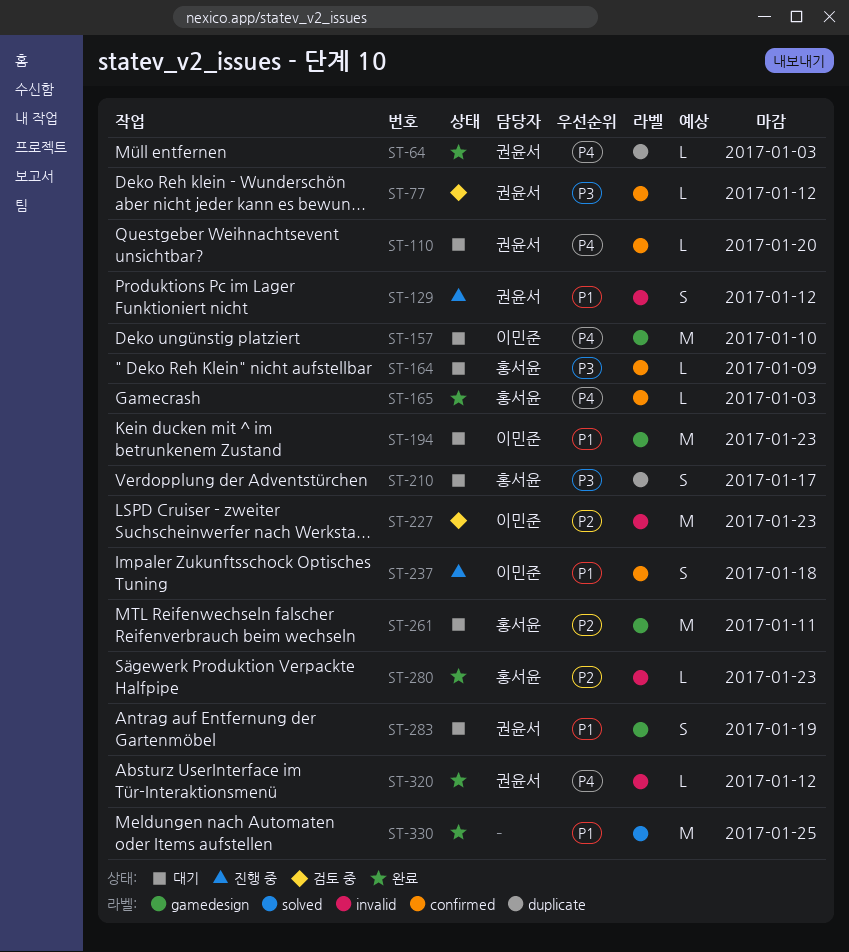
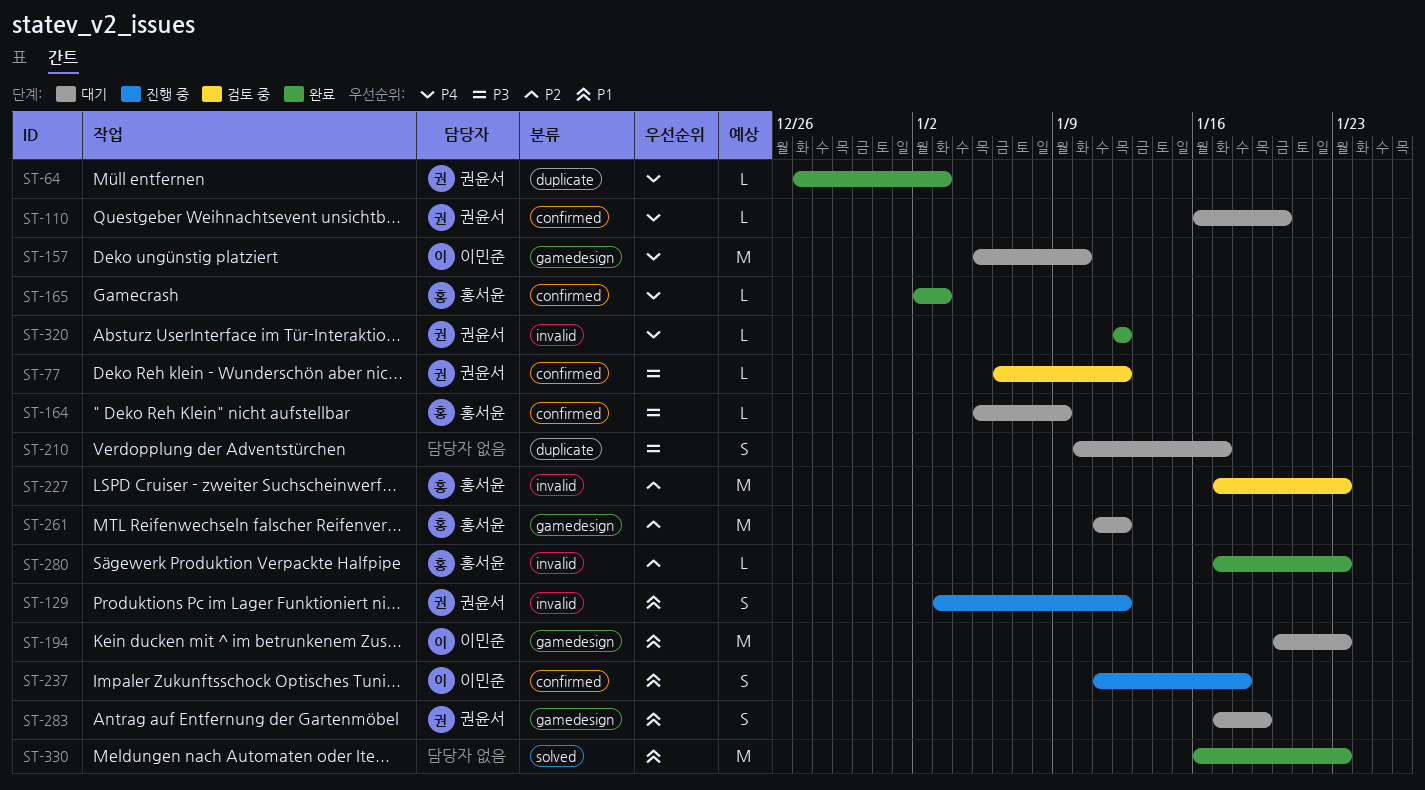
ST-210, owner: 홍서윤 -> none
ST-227, owner: 이민준 -> 홍서윤
ST-261, due: Jan 11 -> Jan 12
ST-330, due: Jan 25 -> Jan 23

